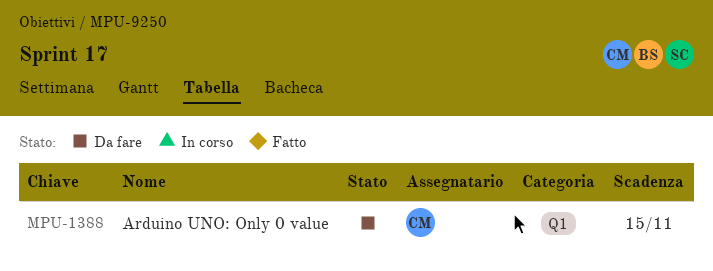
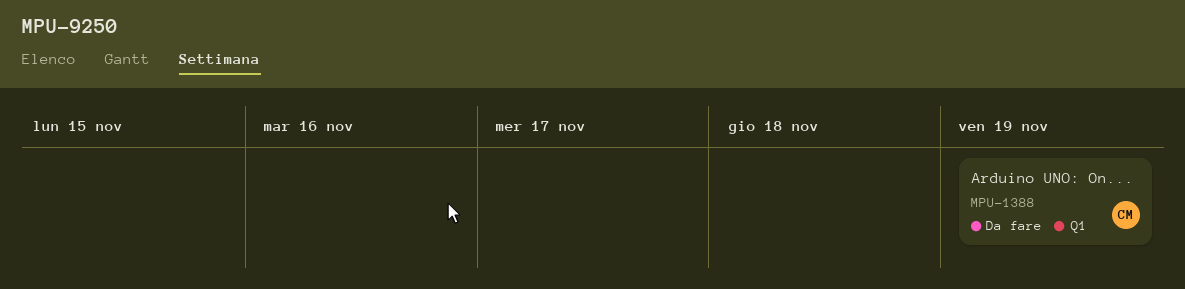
MPU-1388, due: Nov 15 -> Nov 19

